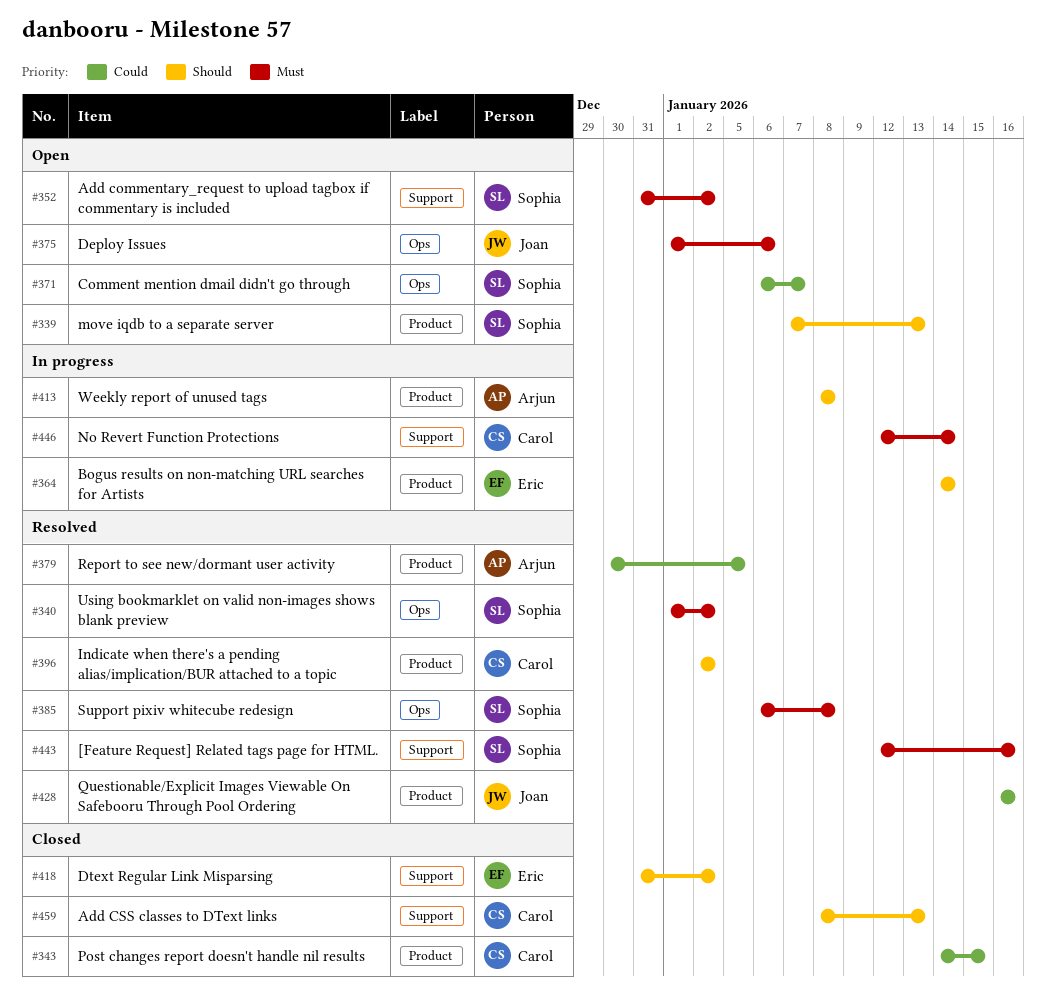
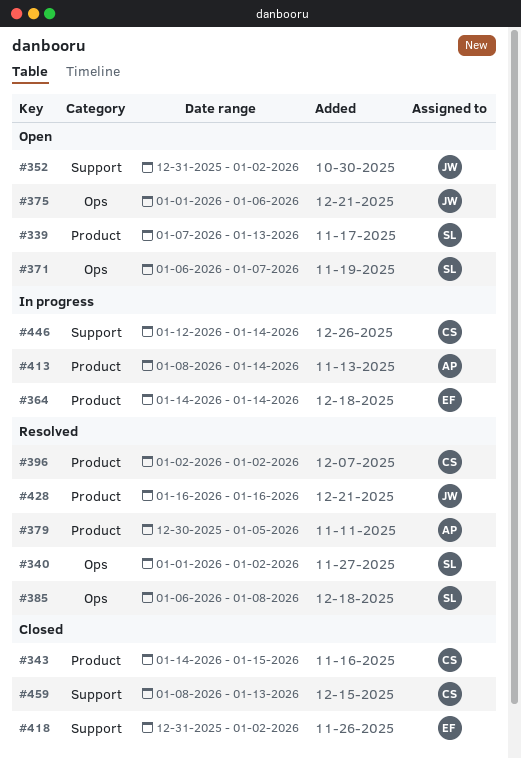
#352, owner: Sophia -> Joan
#413, due: Jan 8 -> Jan 14
#443: present -> none

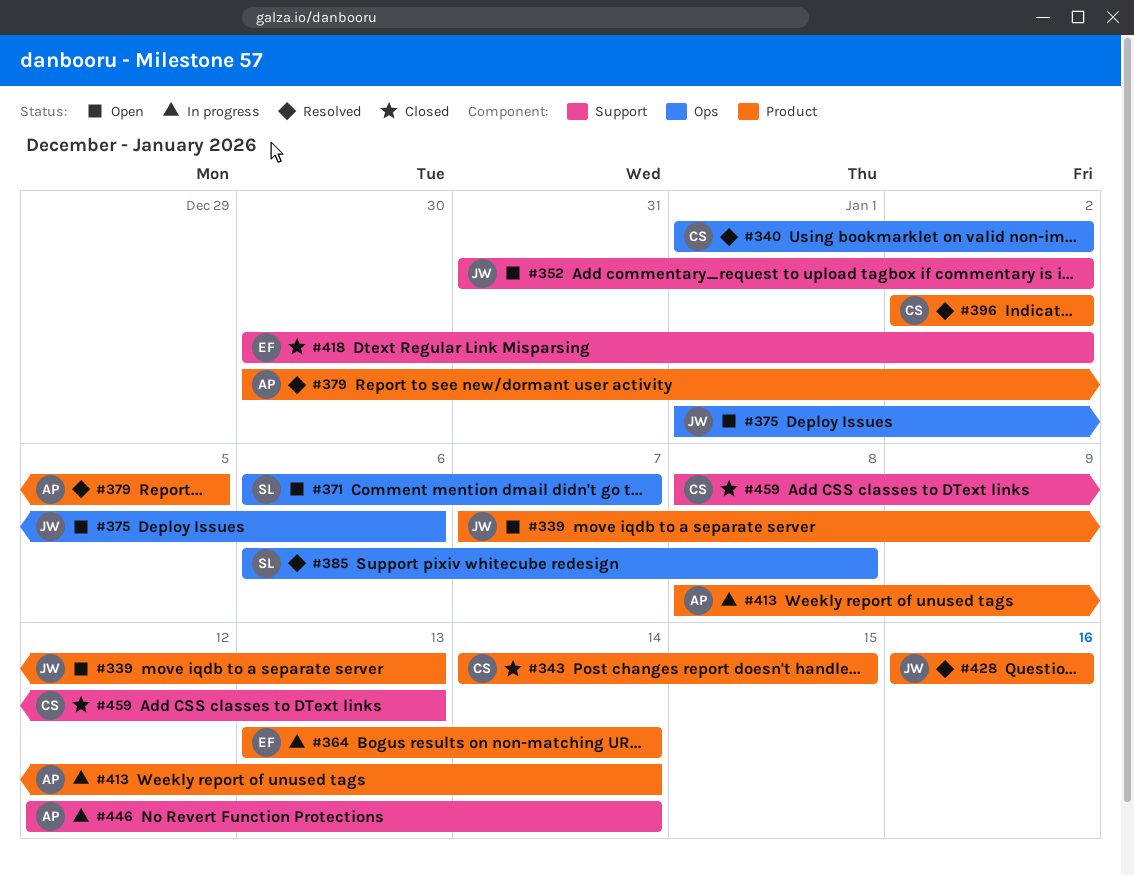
#339, owner: SL -> JW
#340, owner: SL -> CS
#364, start: Jan 14 -> Jan 13
#418, start: Dec 31 -> Dec 30
#446, owner: CS -> AP

